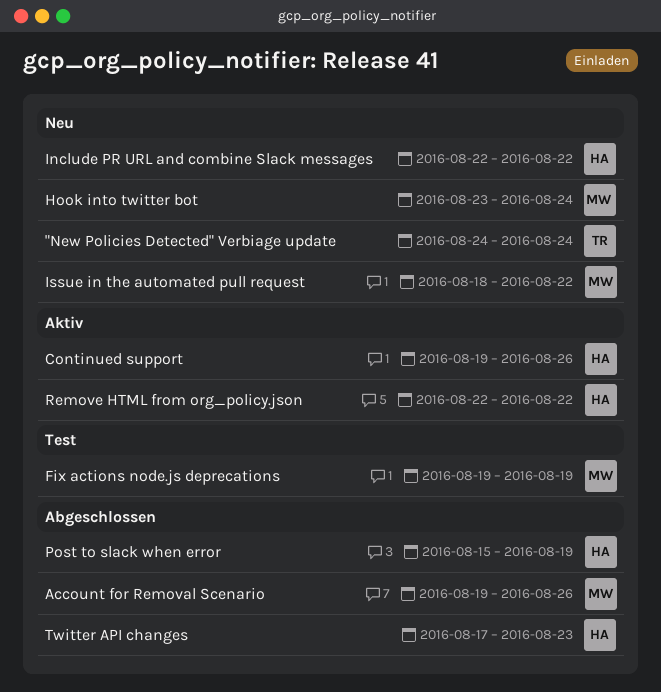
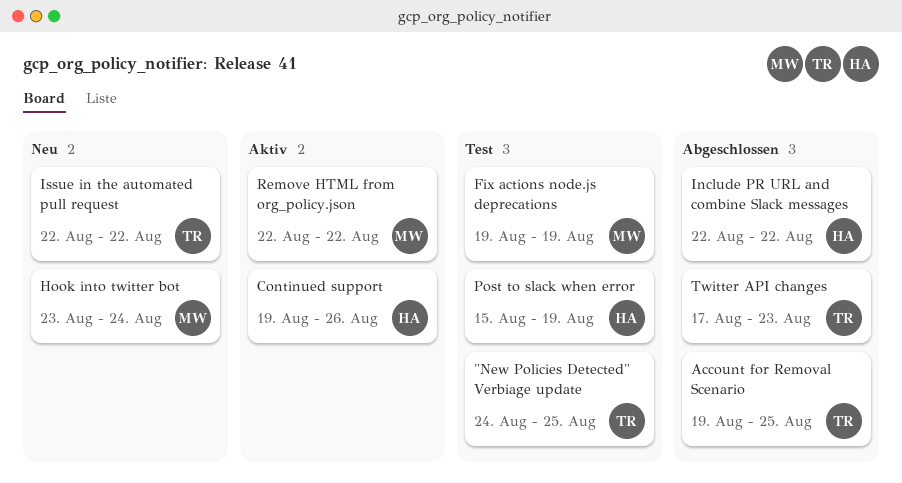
"New Policies Detected" Verbiage update, status: Neu -> Test
"New Policies Detected" Verbiage update, due: Aug 24 -> Aug 25
Account for Removal Scenario, owner: MW -> TR
Account for Removal Scenario, due: Aug 26 -> Aug 25
Include PR URL and combine Slack messages, status: Neu -> Abgeschlossen
Issue in the automated pull request, owner: MW -> TR
Issue in the automated pull request, start: Aug 18 -> Aug 22
Post to slack when error, status: Abgeschlossen -> Test
Remove HTML from org_policy.json, owner: HA -> MW
Twitter API changes, owner: HA -> TR

